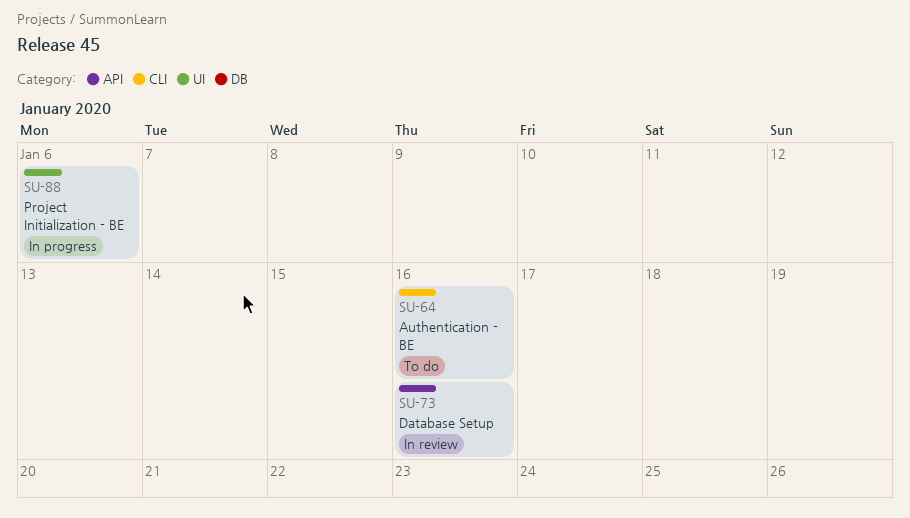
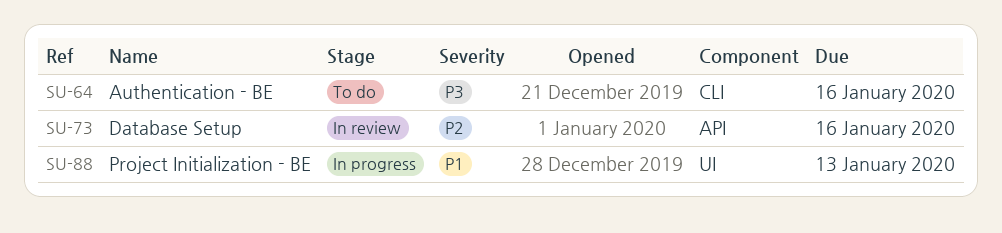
SU-88, due: Jan 6 -> Jan 13

